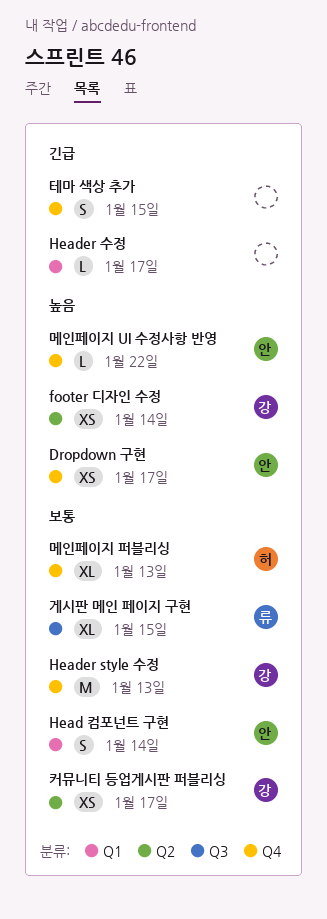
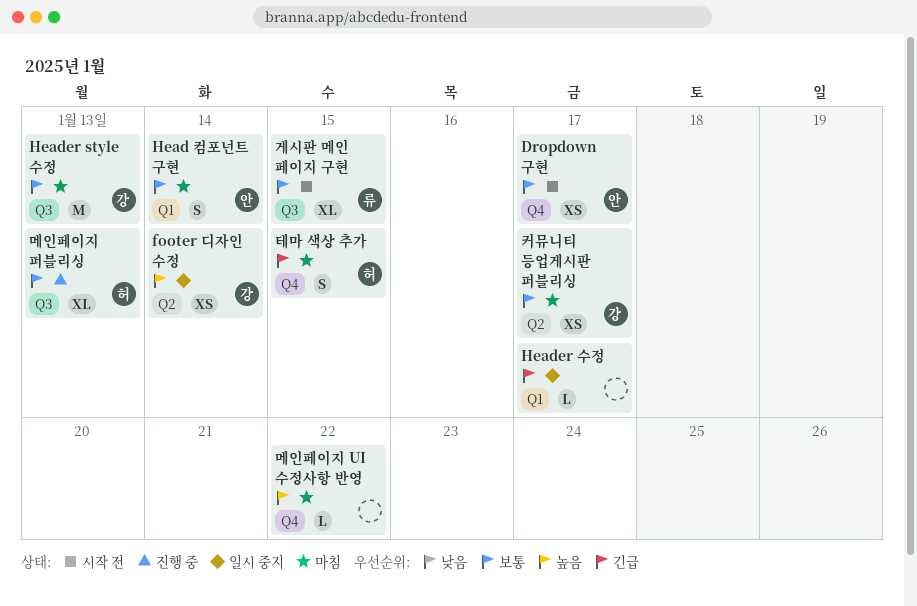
Dropdown 구현, priority: 높음 -> 보통
Header style 수정, label: Q4 -> Q3
메인페이지 UI 수정사항 반영, owner: 안 -> none
메인페이지 퍼블리싱, label: Q4 -> Q3
테마 색상 추가, owner: none -> 허

